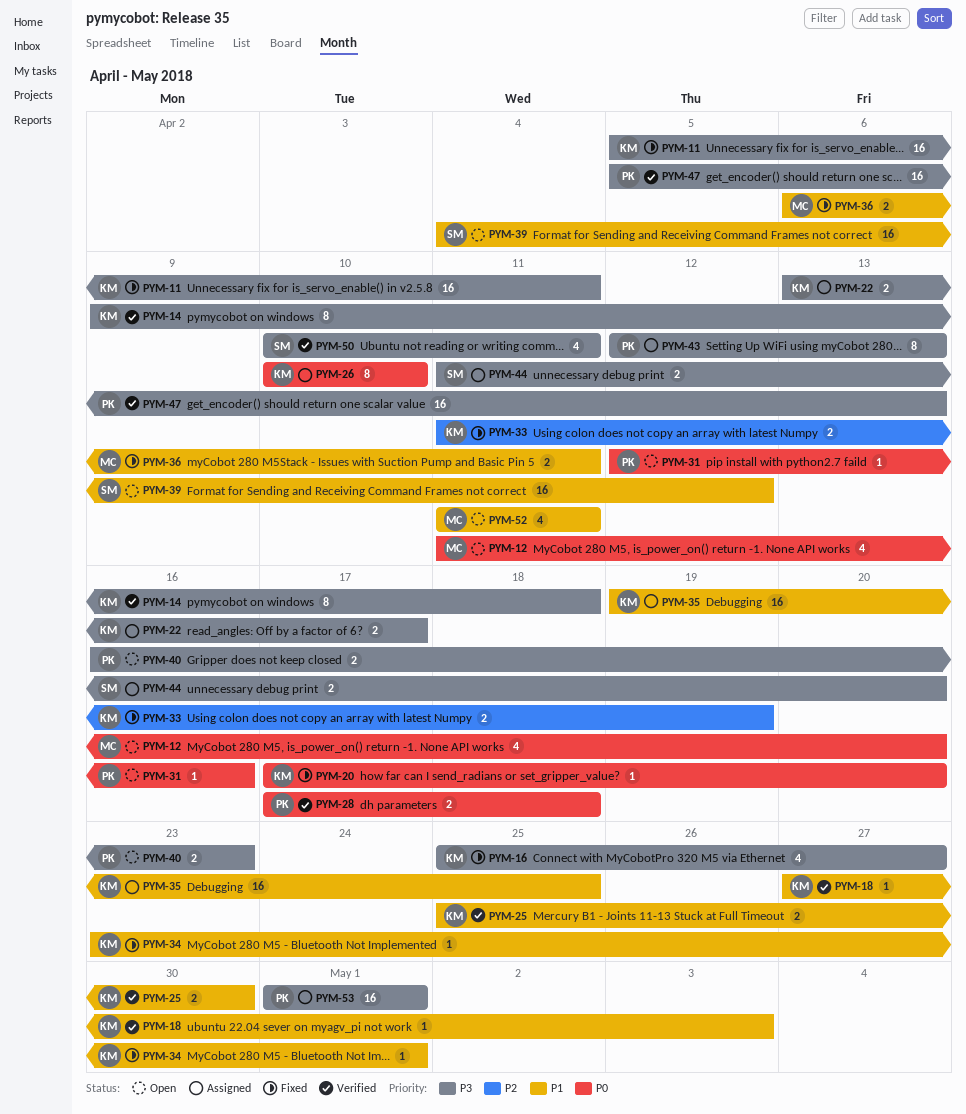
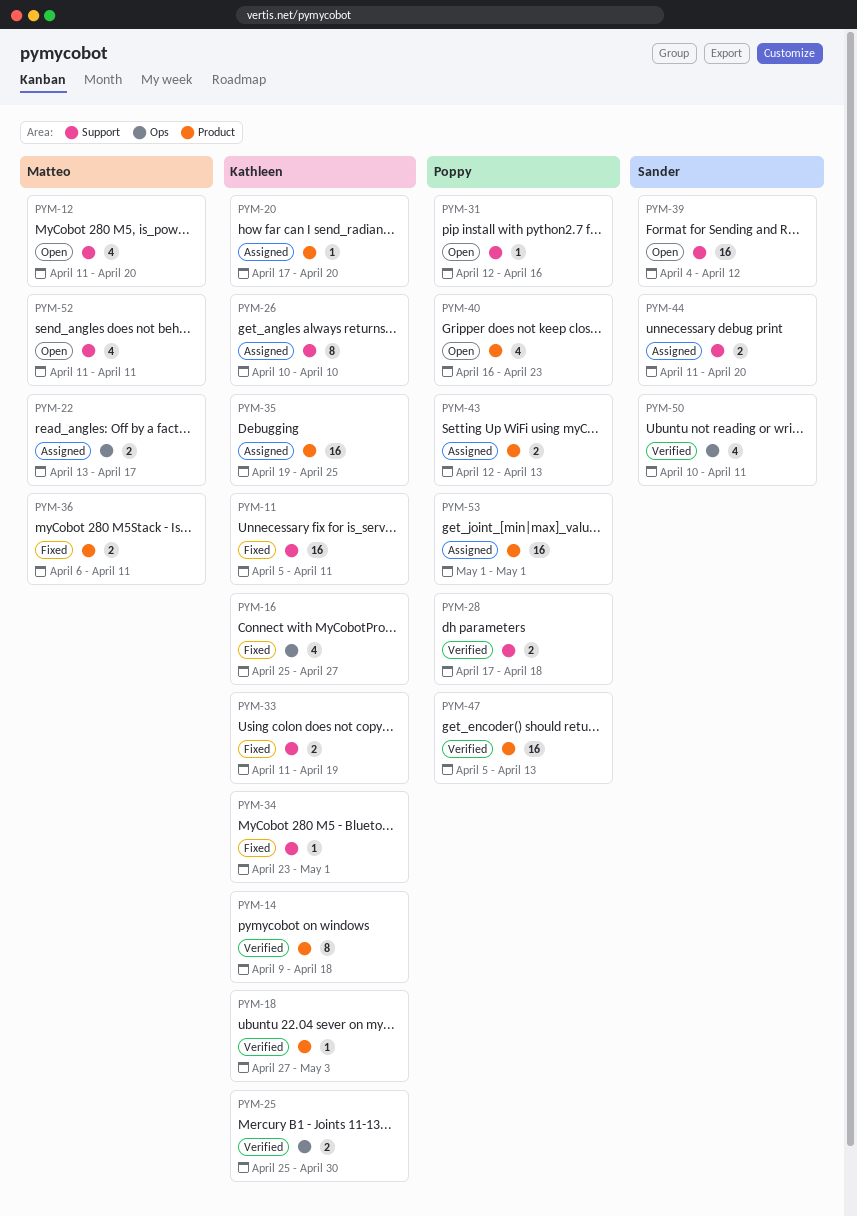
PYM-20, status: Fixed -> Assigned
PYM-22, owner: Kathleen -> Matteo
PYM-40, estimate: 2 -> 4
PYM-43, estimate: 8 -> 2

